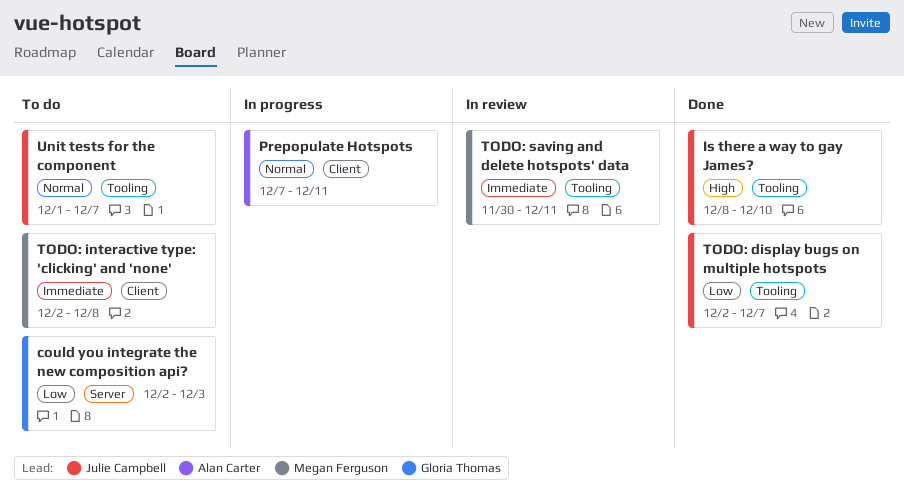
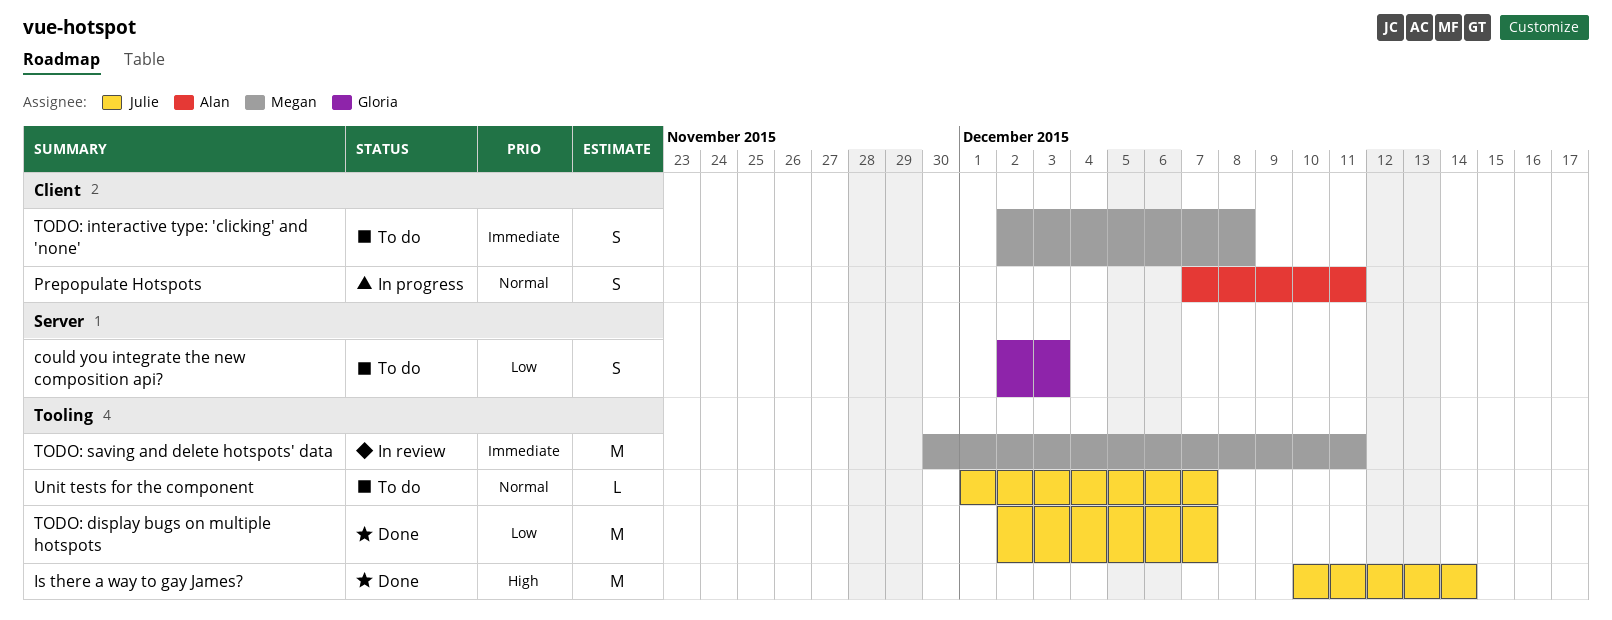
Is there a way to gay James?, start: Dec 8 -> Dec 10
Is there a way to gay James?, due: Dec 10 -> Dec 14

